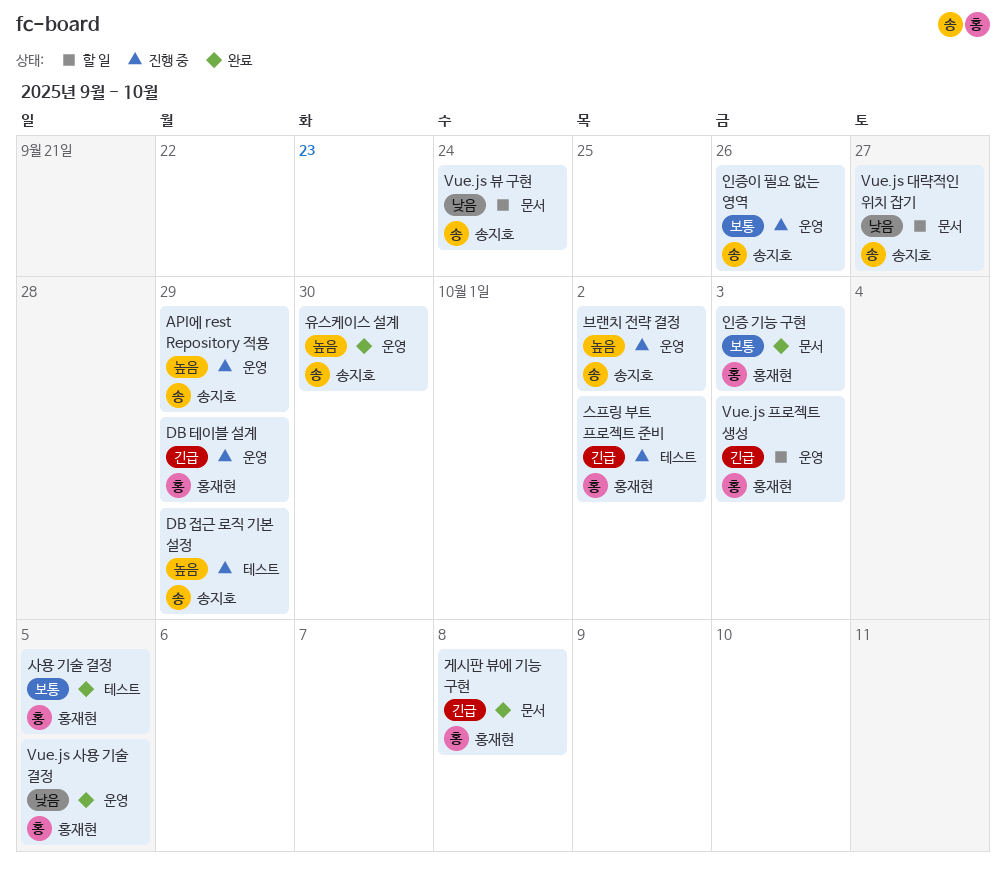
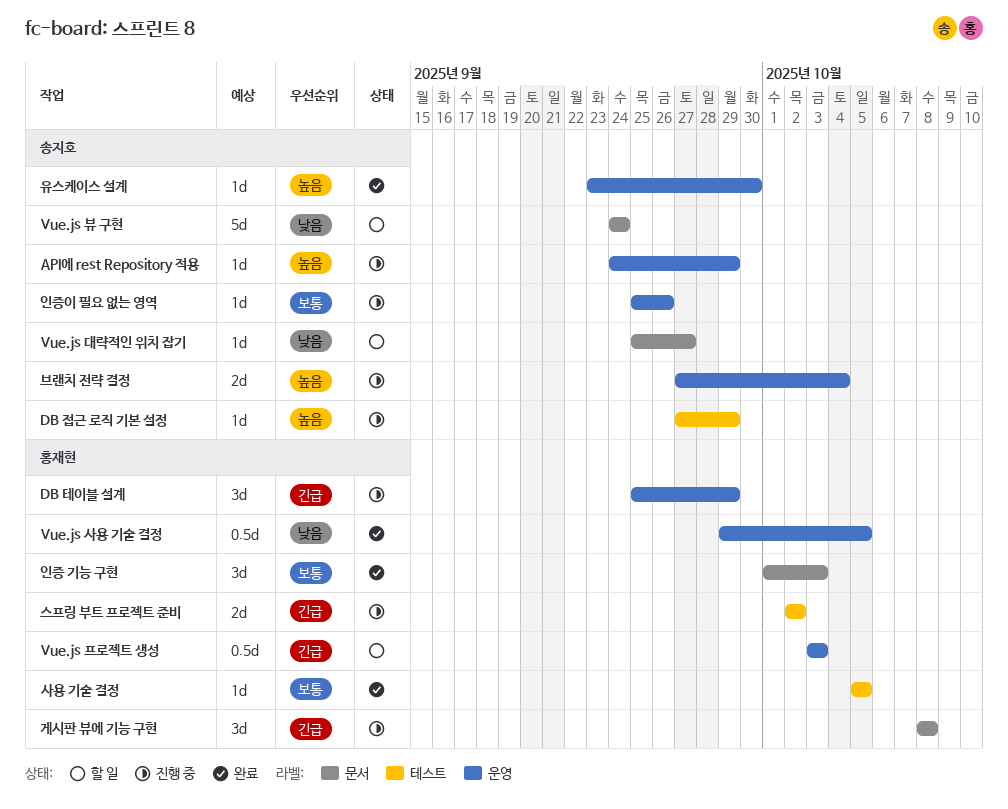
게시판 뷰에 기능 구현, status: 완료 -> 진행 중
브랜치 전략 결정, due: Oct 2 -> Oct 4

